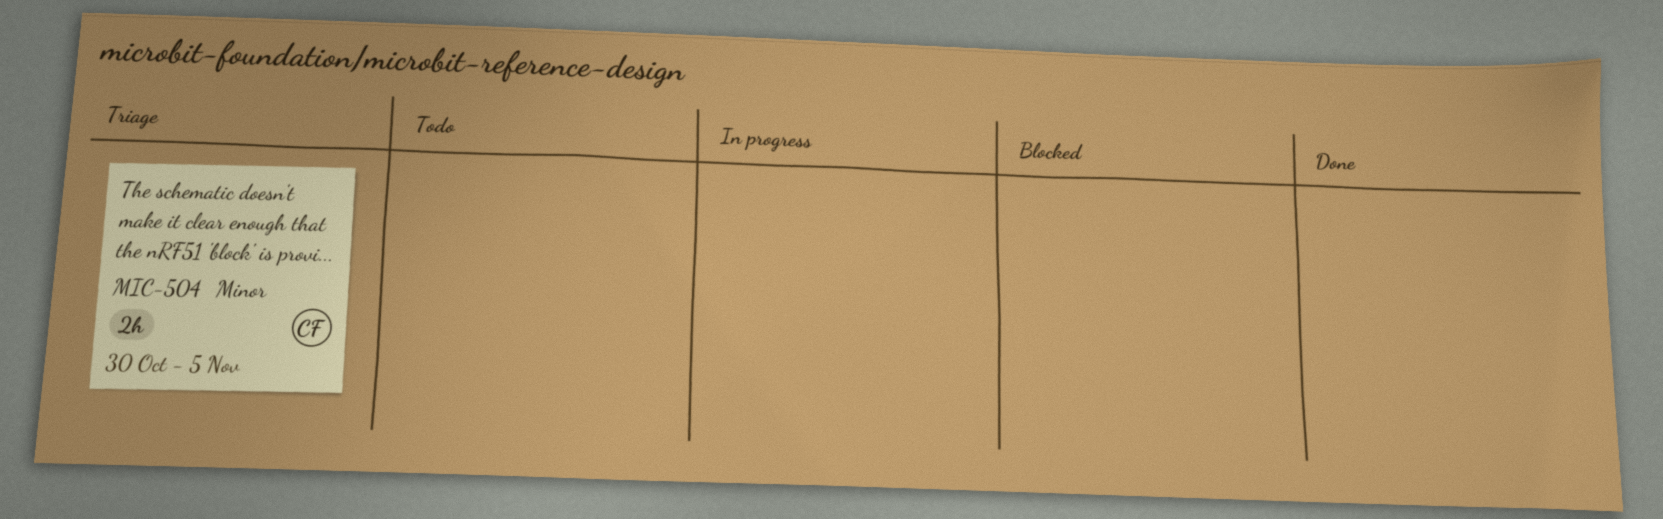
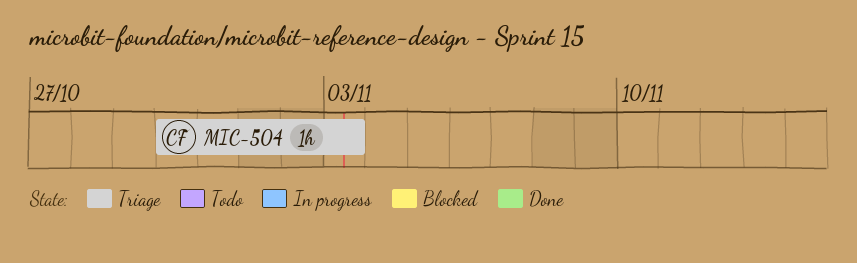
MIC-504, estimate: 2h -> 1h
MIC-504, due: Nov 5 -> Nov 3

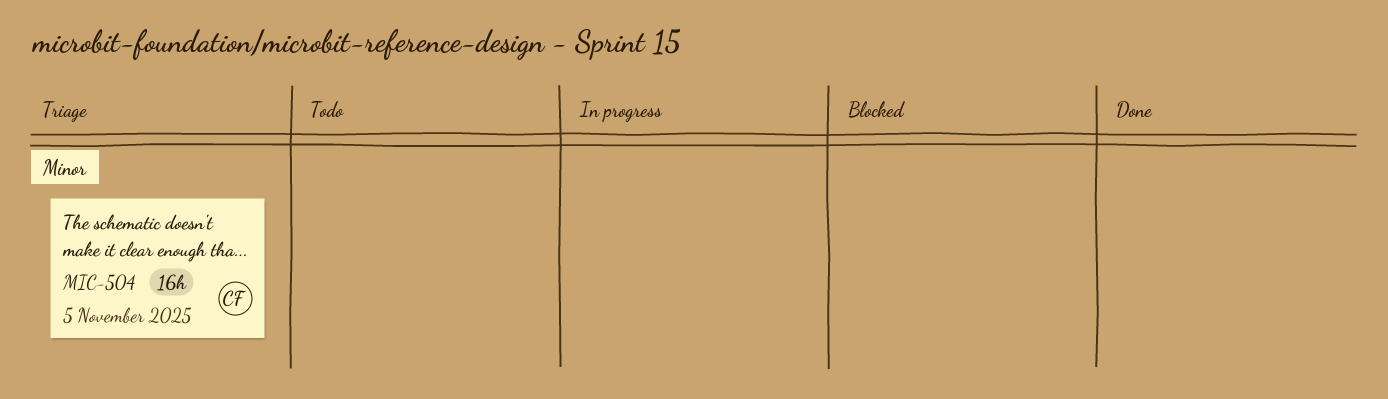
MIC-504, estimate: 1h -> 16h
MIC-504, due: Nov 3 -> Nov 5

